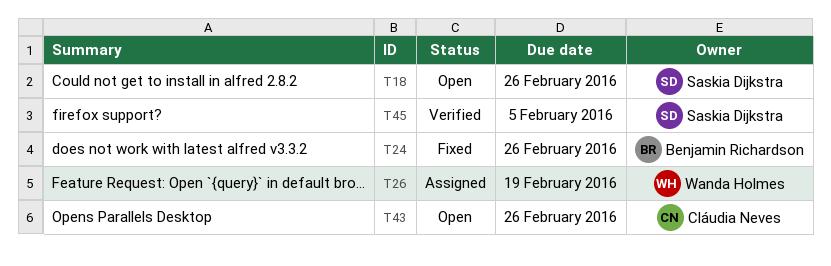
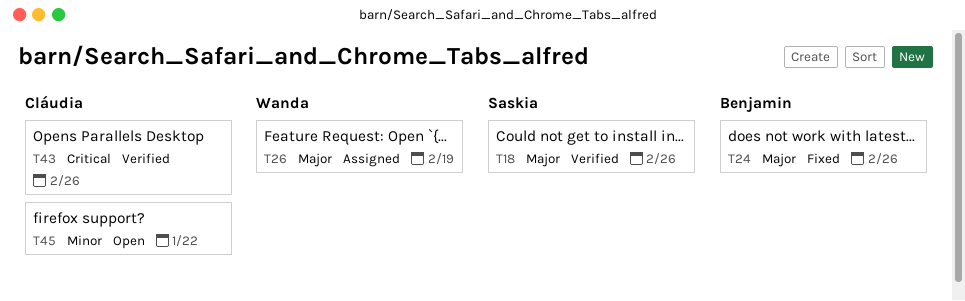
T18, status: Open -> Verified
T43, status: Open -> Verified
T45, status: Verified -> Open
T45, owner: Saskia Dijkstra -> Cláudia Neves
T45, due: Feb 5 -> Jan 22

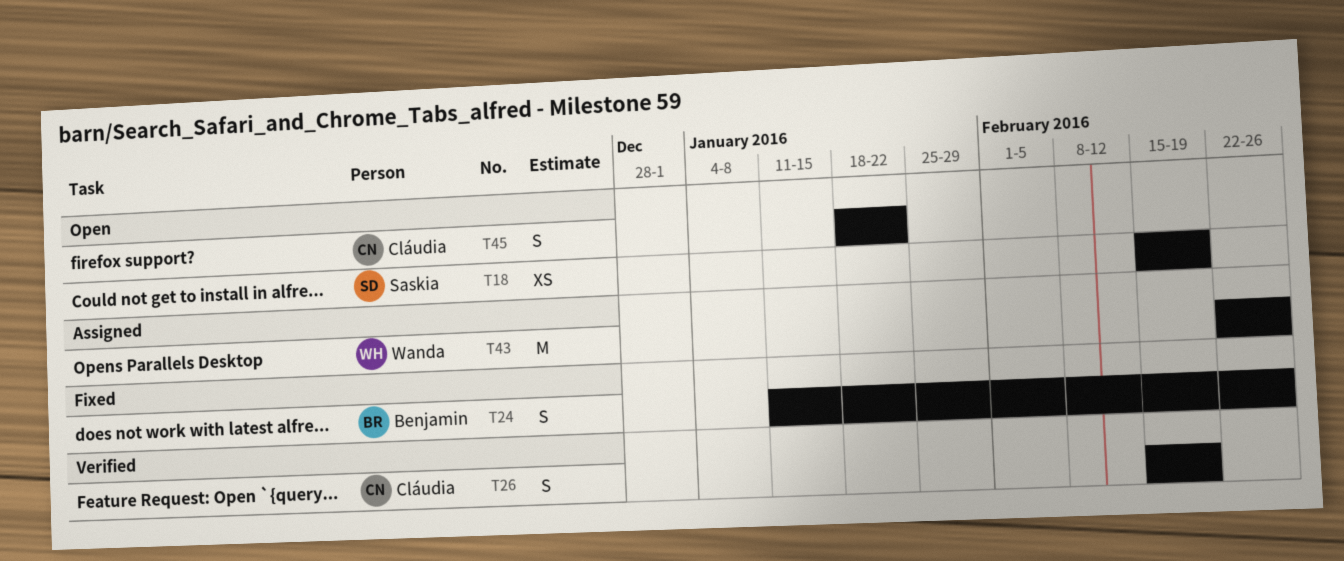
T18, status: Verified -> Open
T18, due: Feb 26 -> Feb 19
T26, status: Assigned -> Verified
T26, owner: Wanda -> Cláudia
T43, status: Verified -> Assigned
T43, owner: Cláudia -> Wanda

